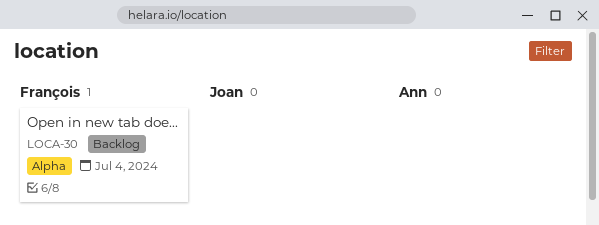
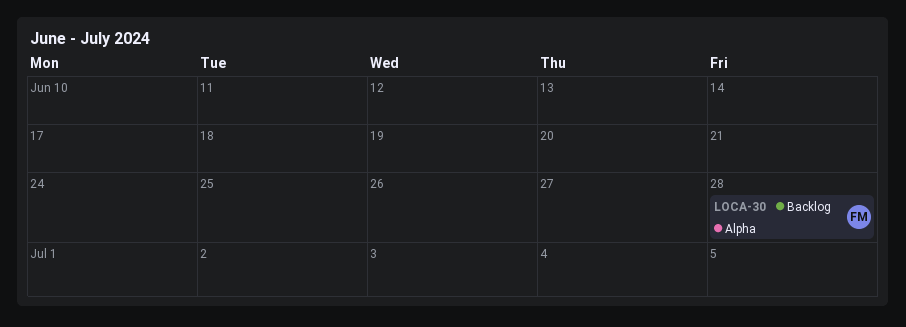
LOCA-30, due: Jul 4 -> Jun 28

